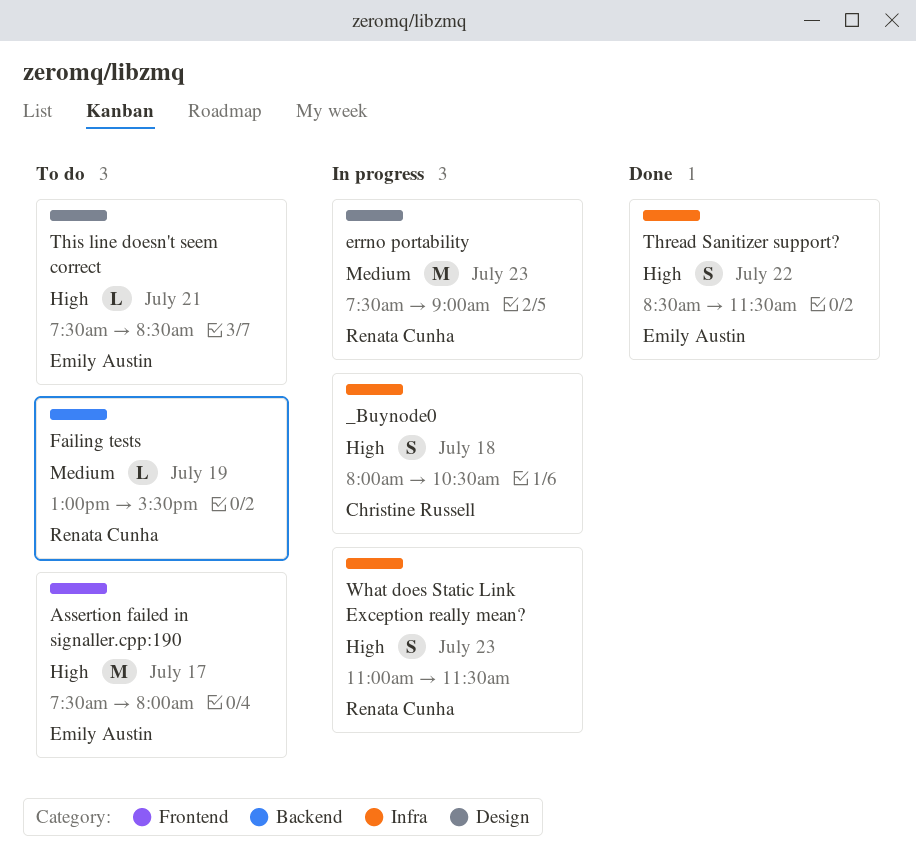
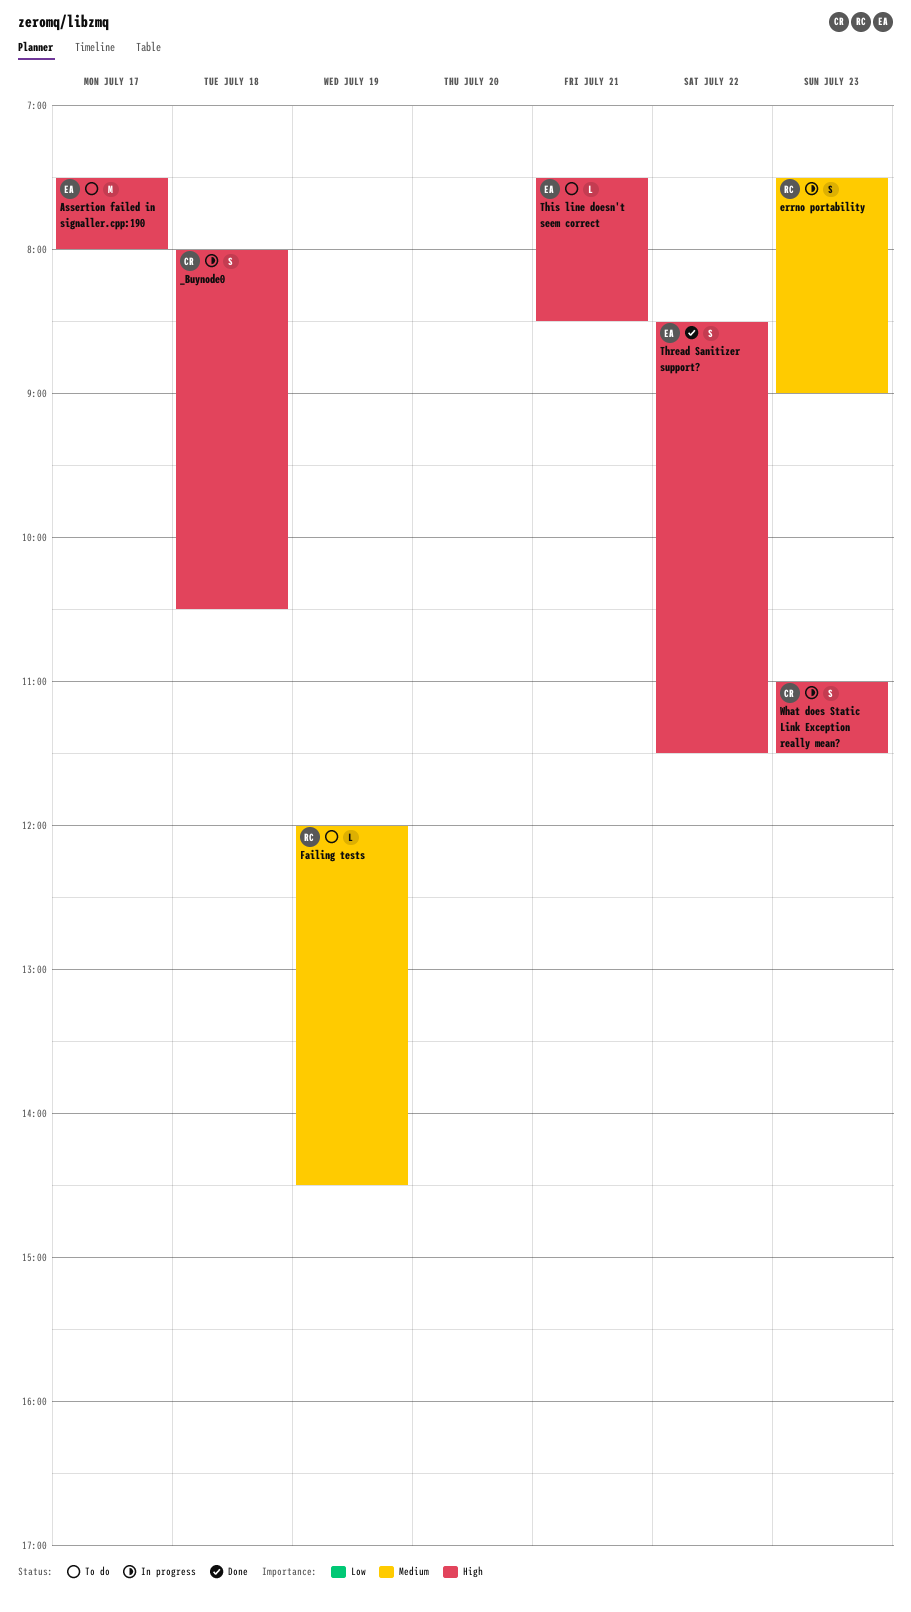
errno portability, estimate: M -> S
Failing tests, begins: 13:00 -> 12:00
Failing tests, ends: 15:30 -> 14:30
What does Static Link Exception really mean?, owner: Renata Cunha -> Christine Russell

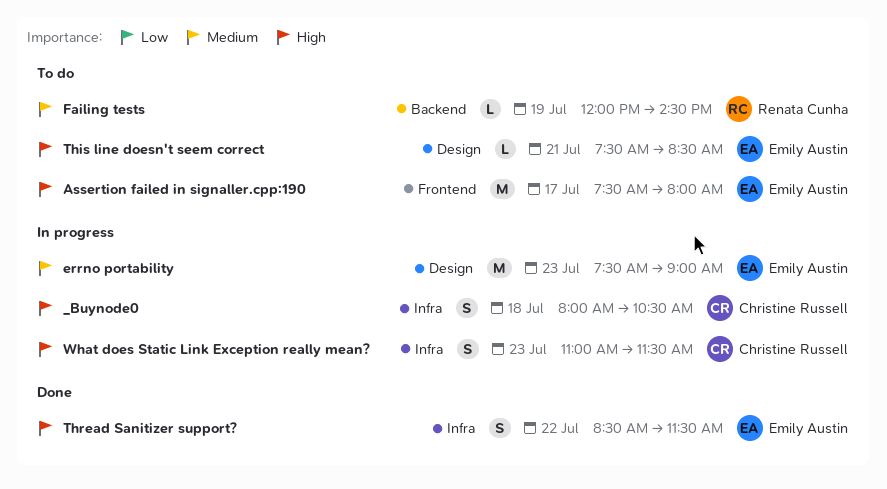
errno portability, owner: Renata Cunha -> Emily Austin
errno portability, estimate: S -> M

